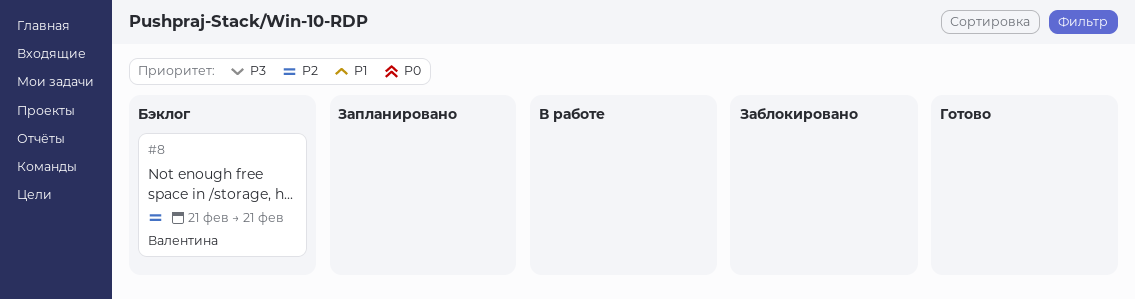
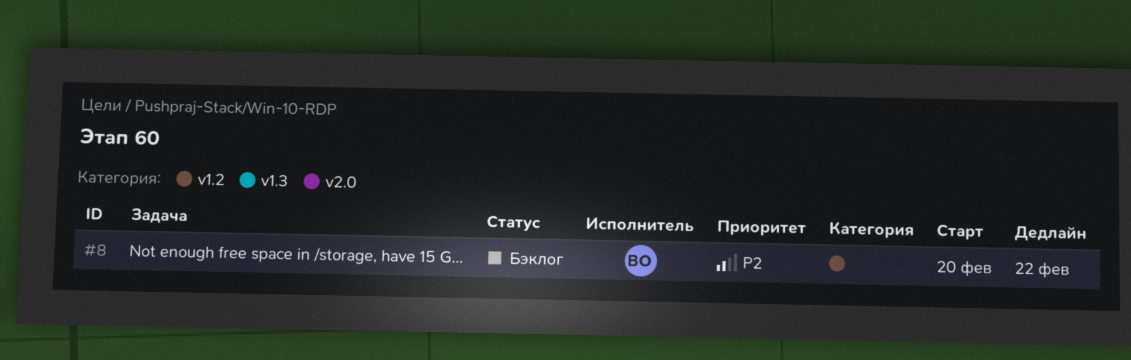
#8, start: Feb 21 -> Feb 20
#8, due: Feb 21 -> Feb 22

